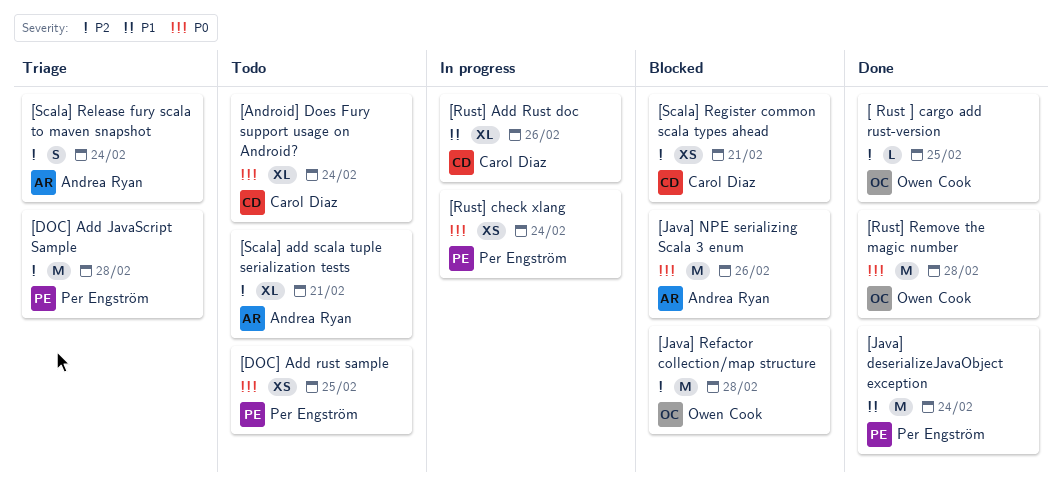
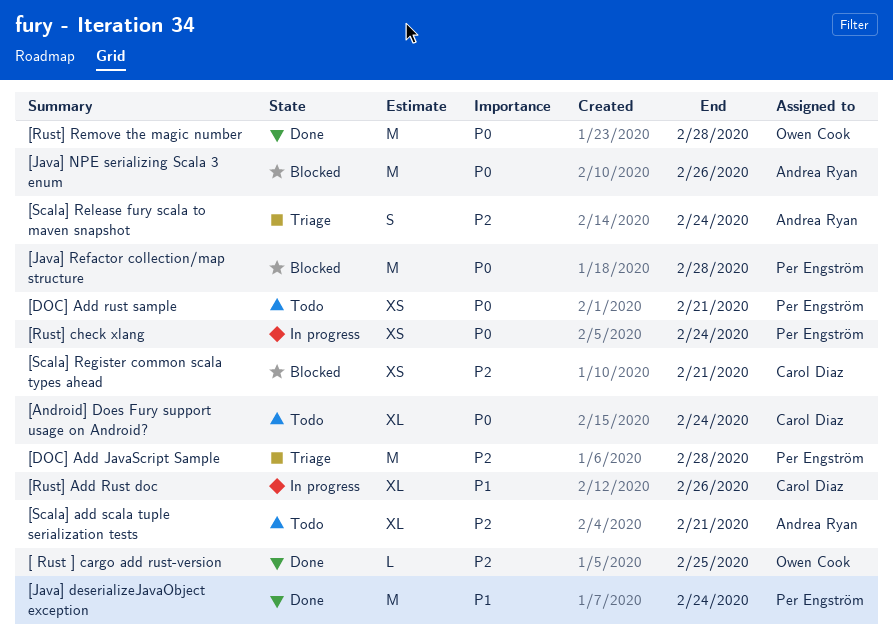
[DOC] Add rust sample, due: Feb 25 -> Feb 21
[Java] Refactor collection/map structure, owner: Owen Cook -> Per Engström
[Java] Refactor collection/map structure, priority: P2 -> P0

